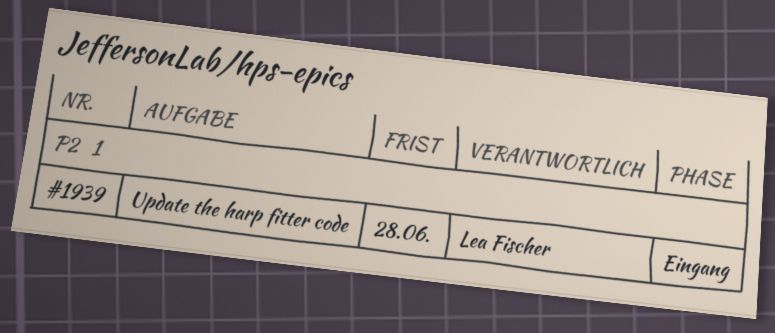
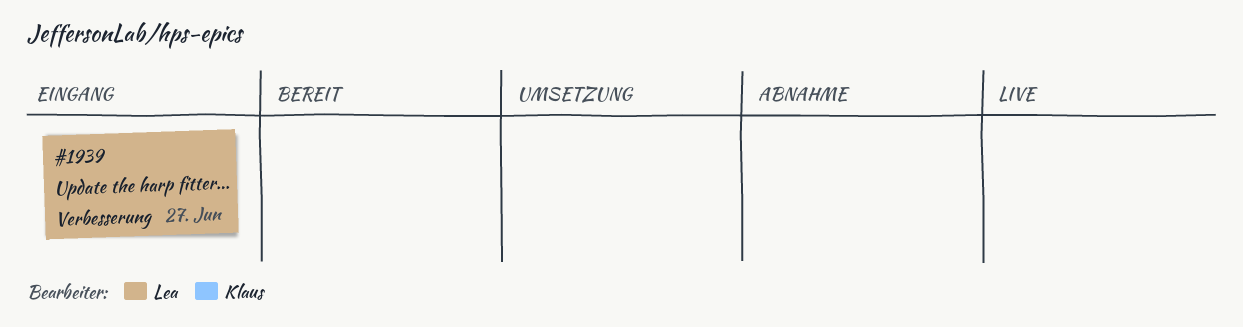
#1939, due: Jun 28 -> Jun 27

